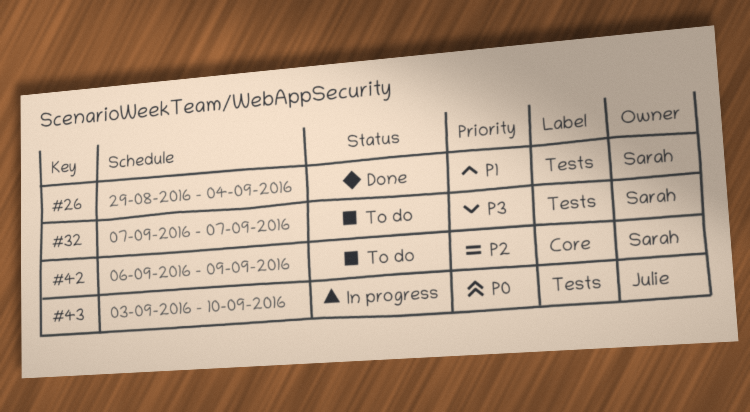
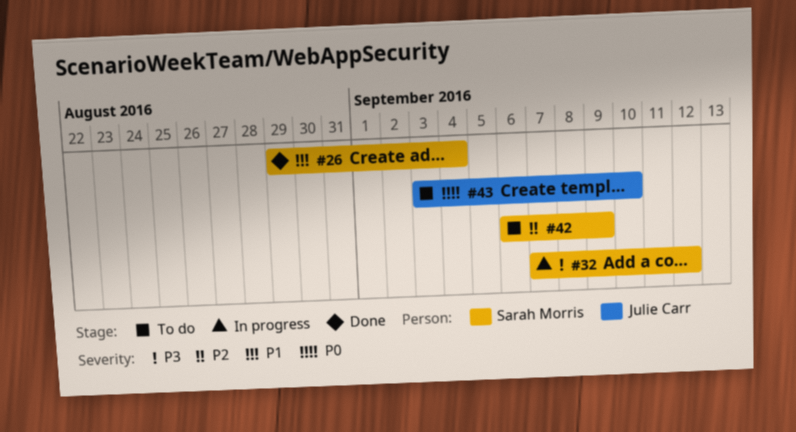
#32, status: To do -> In progress
#32, due: Sep 7 -> Sep 12
#43, status: In progress -> To do

